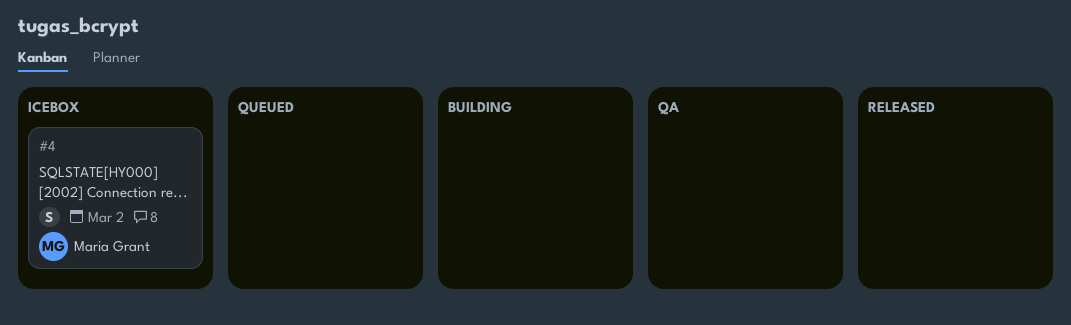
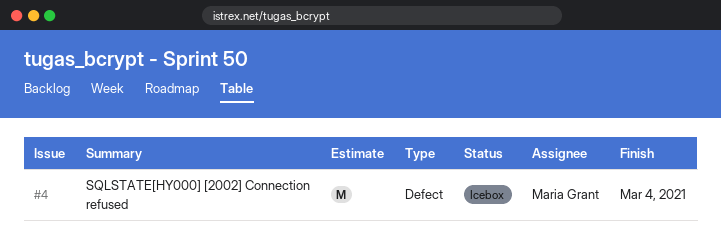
#4, estimate: S -> M
#4, due: Mar 2 -> Mar 4

